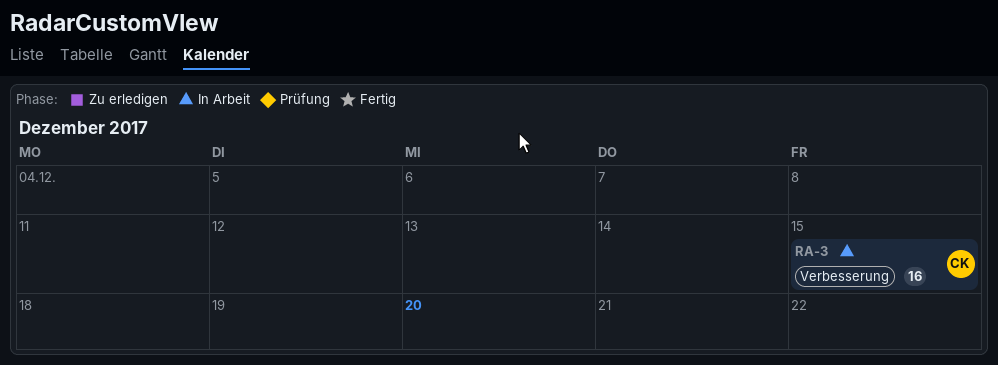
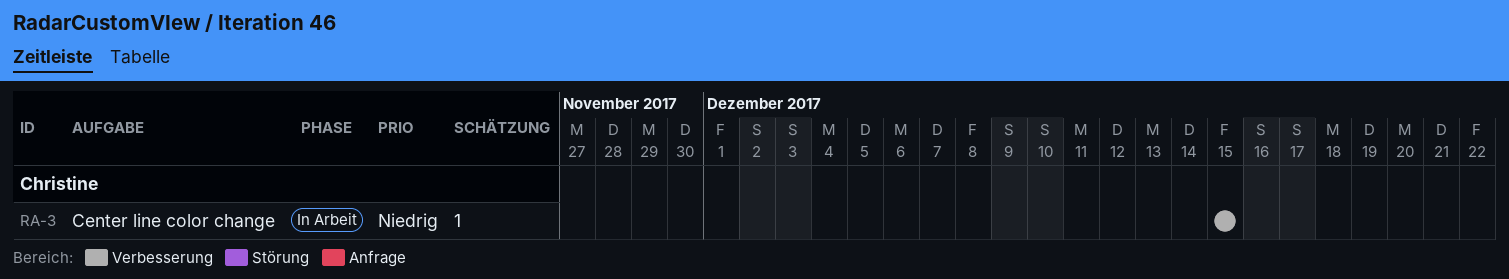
RA-3, estimate: 16 -> 1

